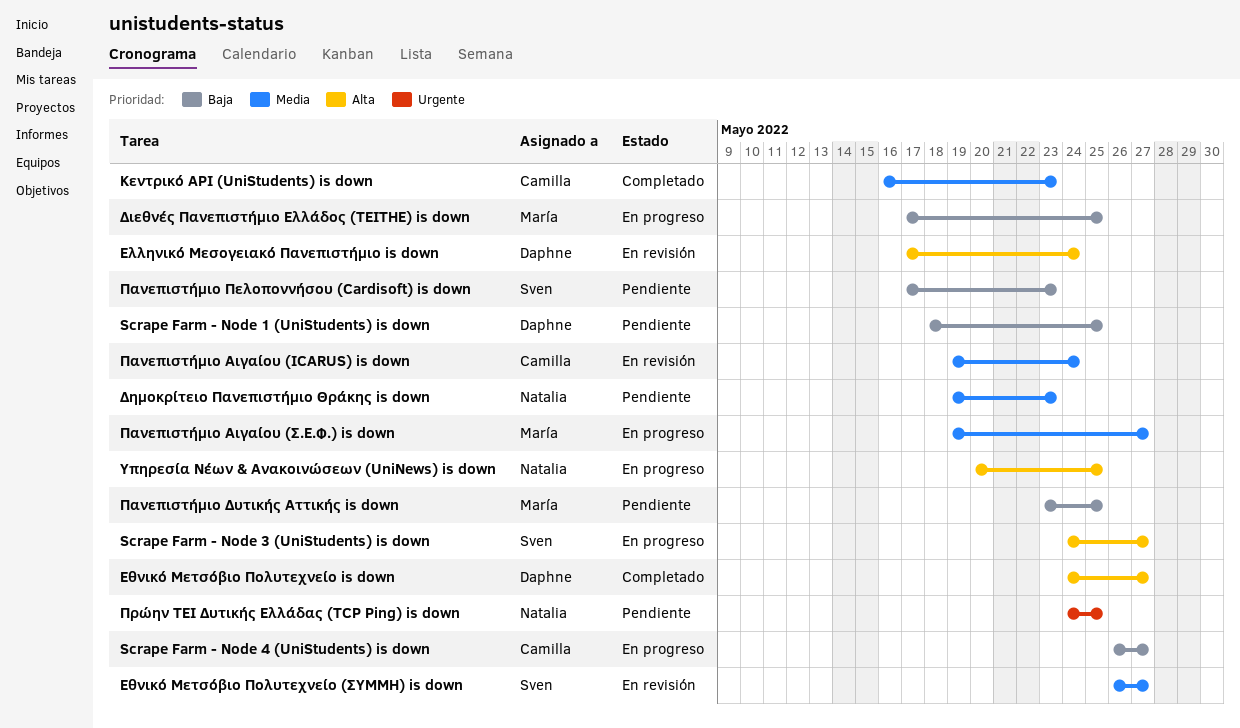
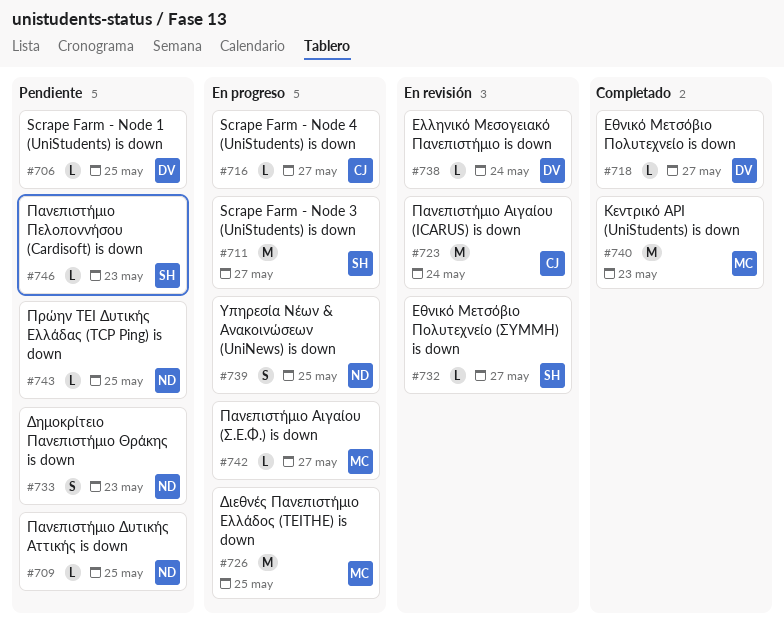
Κεντρικό API (UniStudents) is down, owner: Camilla -> María
Πανεπιστήμιο Δυτικής Αττικής is down, owner: María -> Natalia

